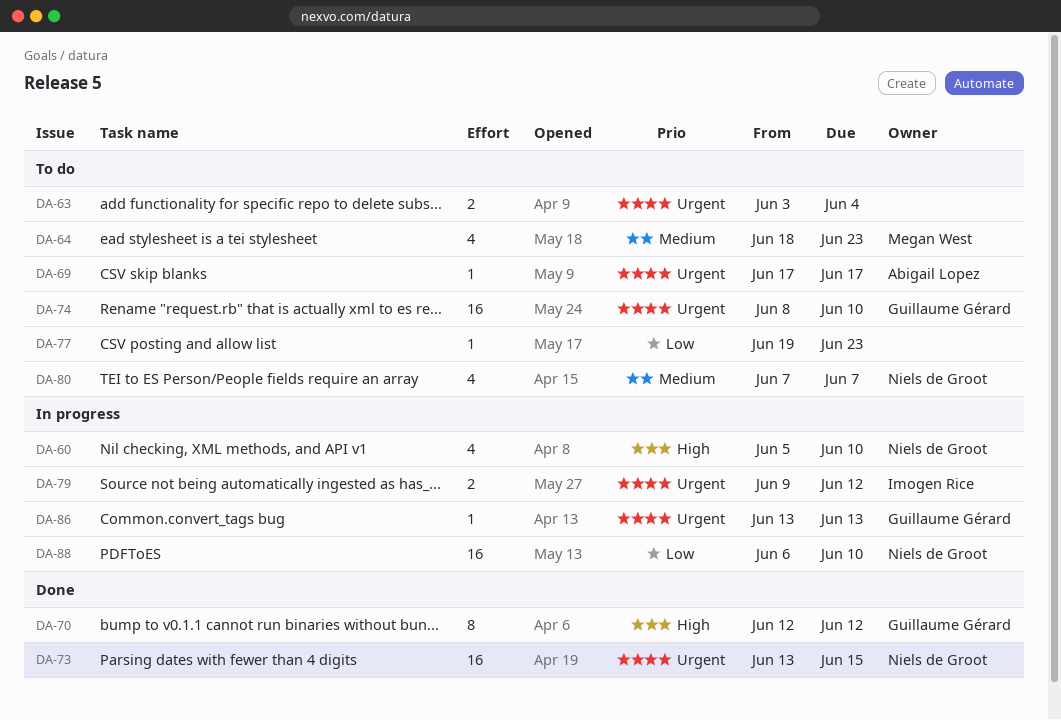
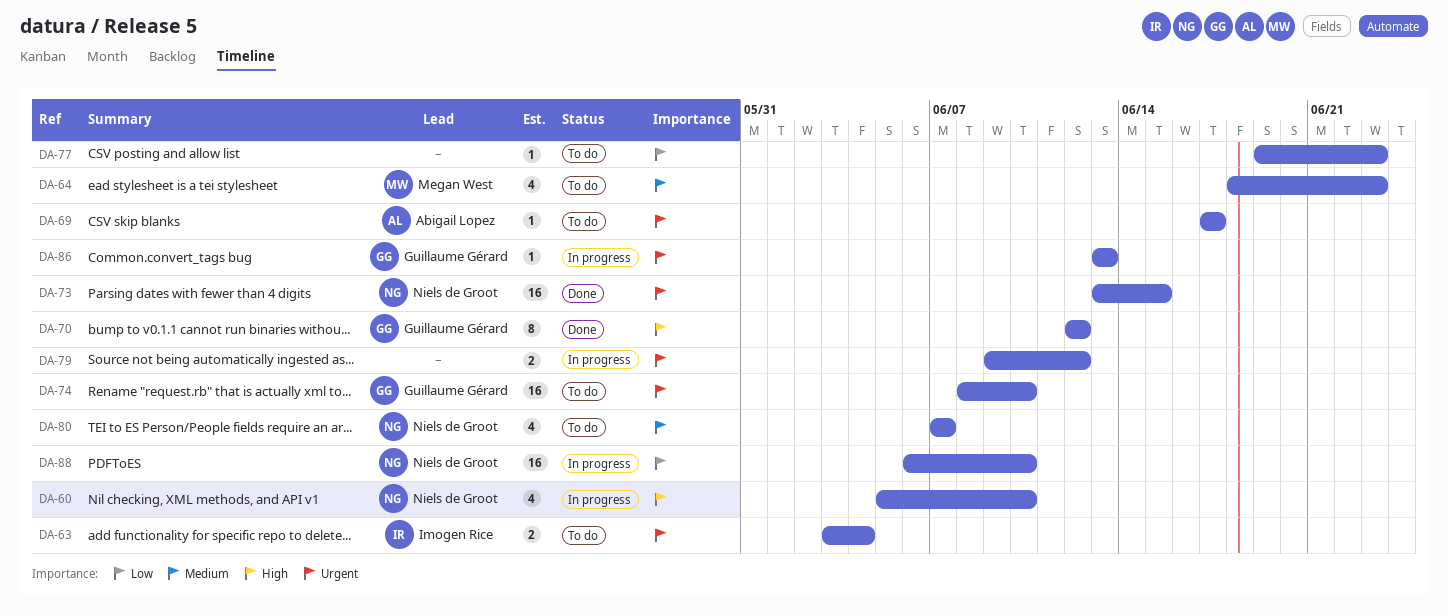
DA-63, owner: none -> Imogen Rice
DA-79, owner: Imogen Rice -> none

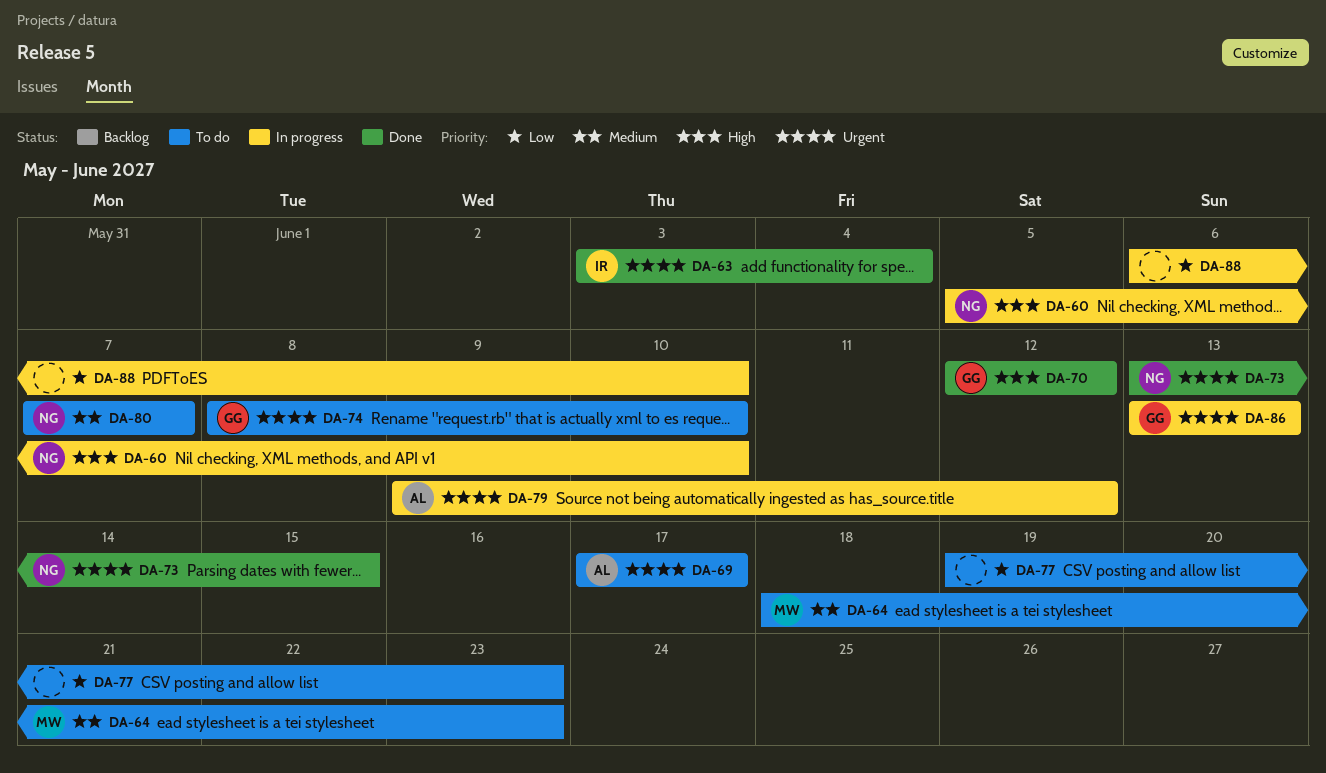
DA-63, status: To do -> Done
DA-79, owner: none -> Abigail Lopez
DA-88, owner: Niels de Groot -> none

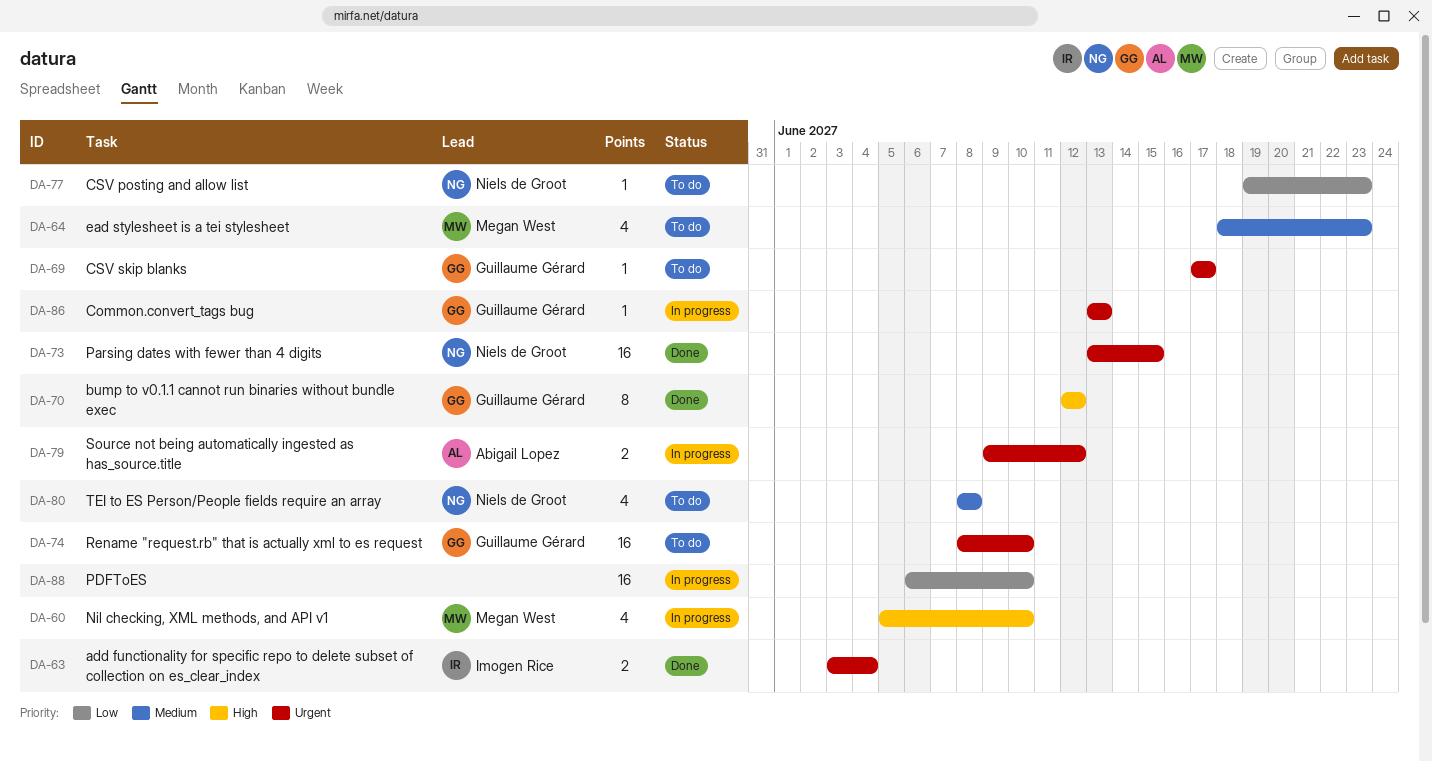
DA-60, owner: Niels de Groot -> Megan West
DA-69, owner: Abigail Lopez -> Guillaume Gérard
DA-77, owner: none -> Niels de Groot
DA-80, start: Jun 7 -> Jun 8
DA-80, due: Jun 7 -> Jun 8

